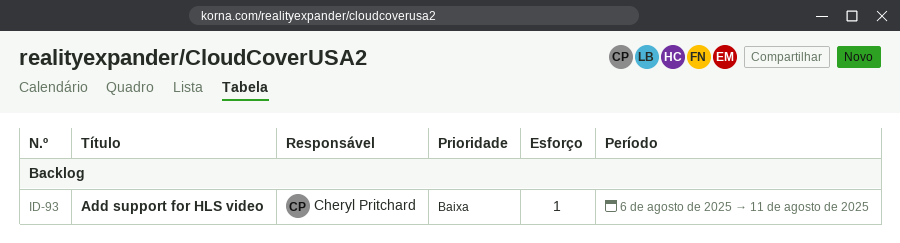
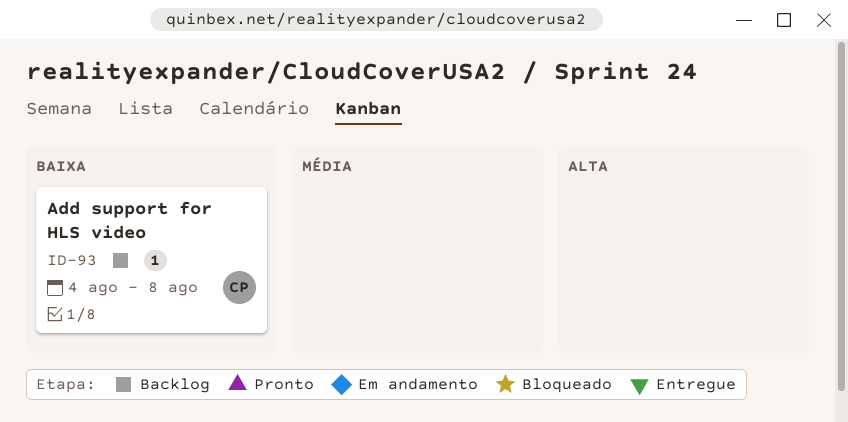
ID-93, start: Aug 6 -> Aug 4
ID-93, due: Aug 11 -> Aug 8

